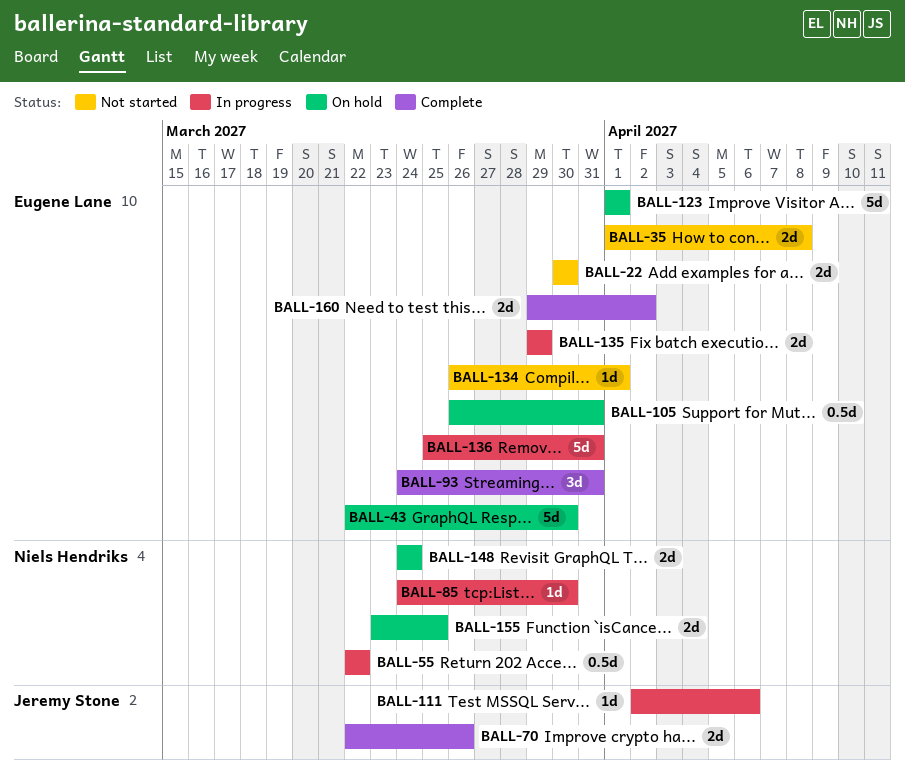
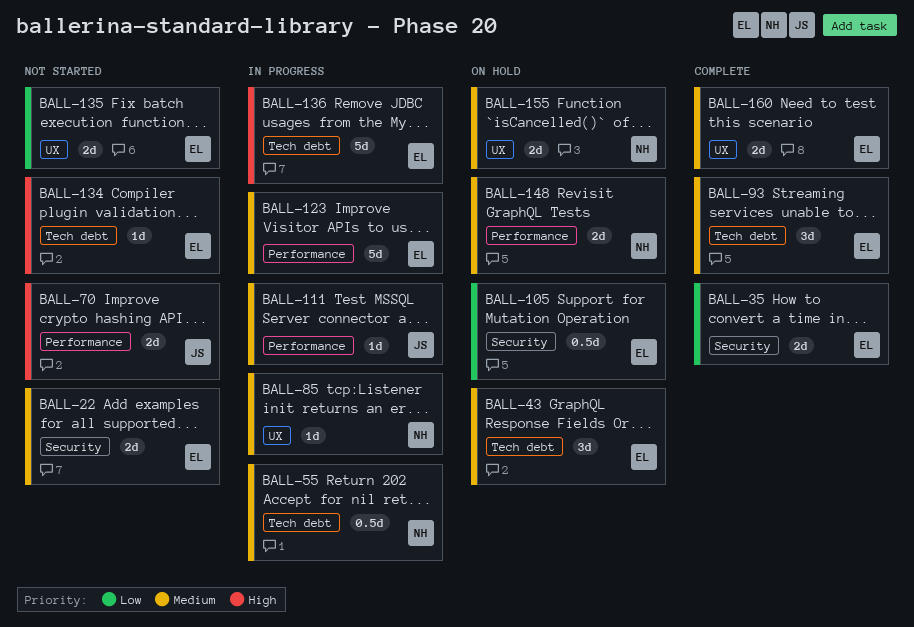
BALL-35, status: Not started -> Complete
BALL-43, estimate: 5d -> 3d
BALL-70, status: Complete -> Not started
BALL-123, status: On hold -> In progress
BALL-135, status: In progress -> Not started

